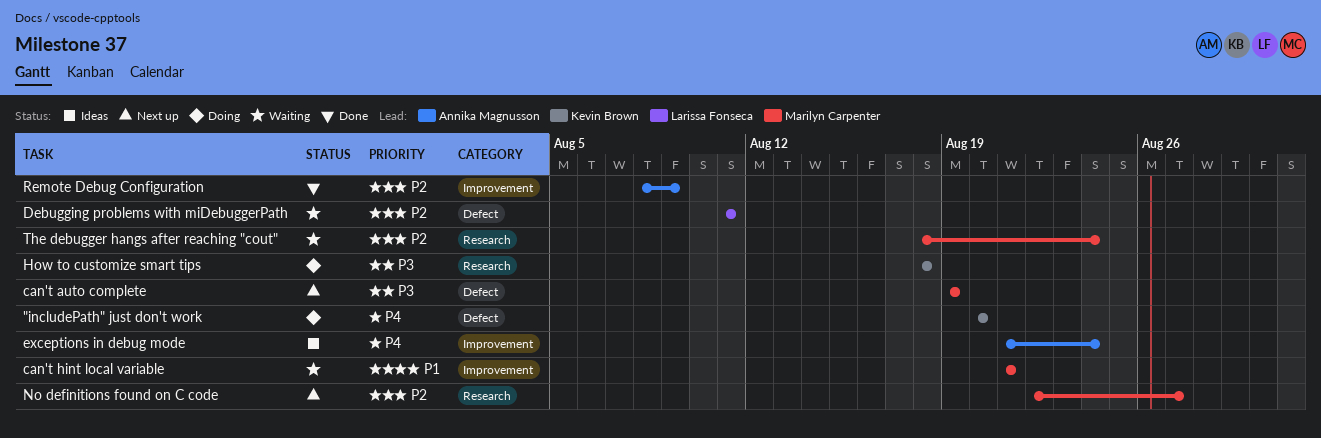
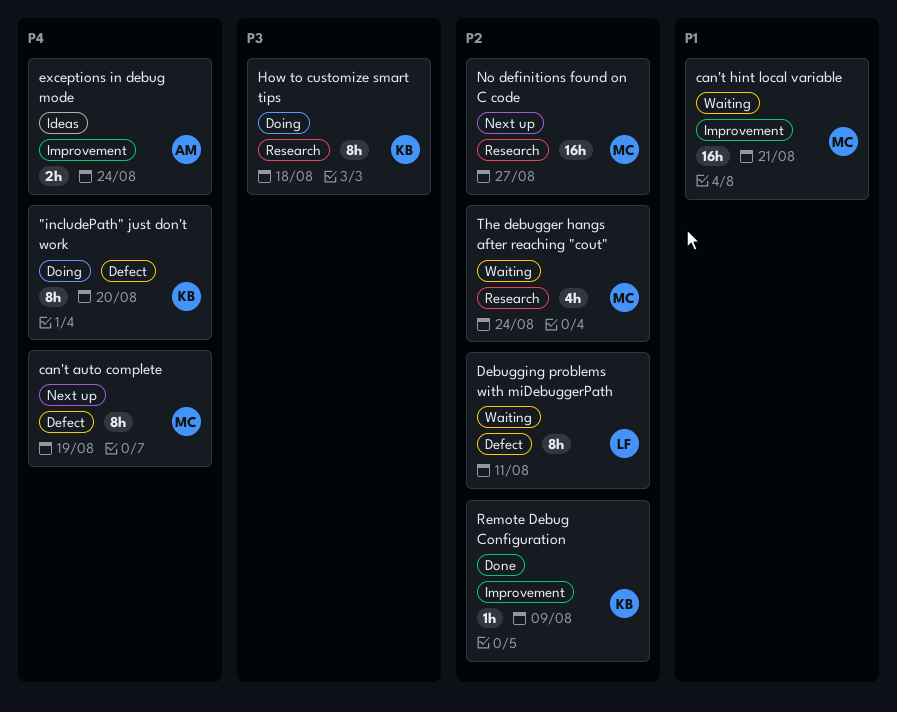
can't auto complete, priority: P3 -> P4
Remote Debug Configuration, owner: Annika Magnusson -> Kevin Brown

